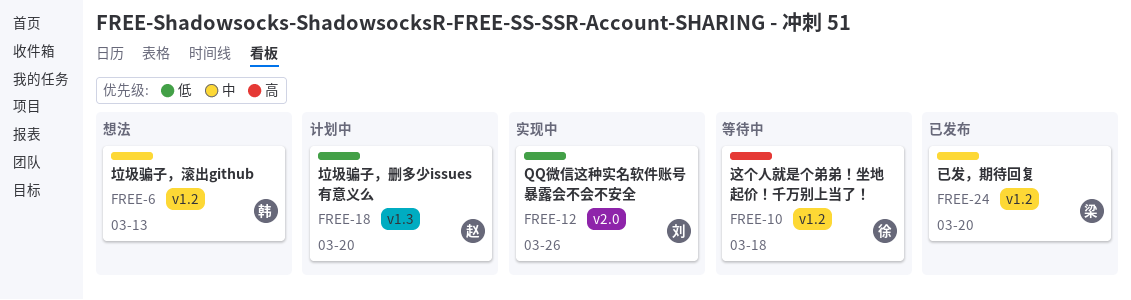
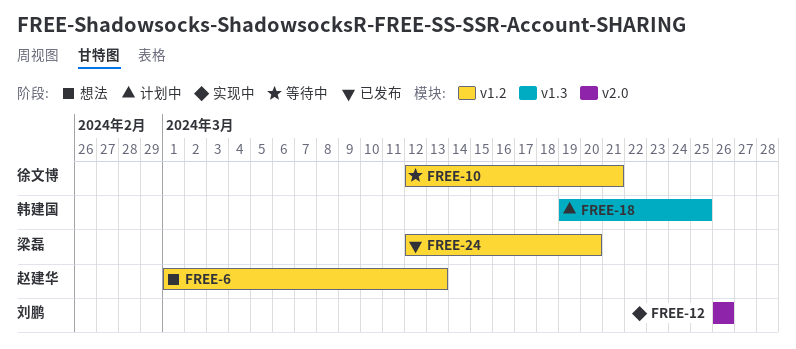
FREE-6, owner: 韩建国 -> 赵建华
FREE-10, due: Mar 18 -> Mar 21
FREE-18, owner: 赵建华 -> 韩建国
FREE-18, due: Mar 20 -> Mar 25

